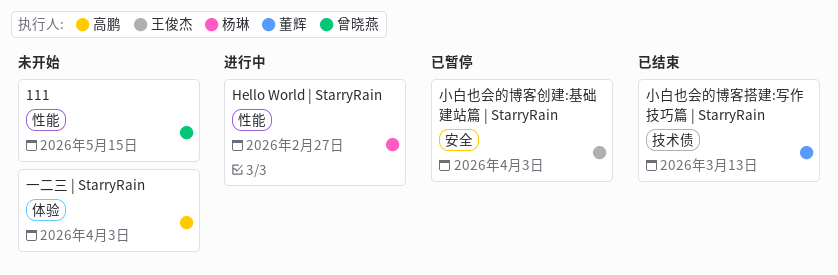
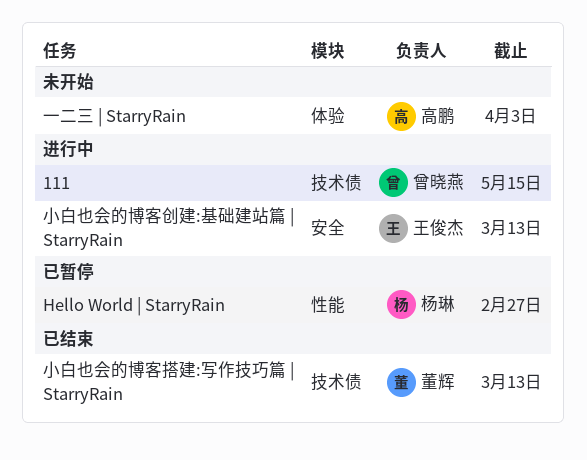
111, status: 未开始 -> 进行中
111, label: 性能 -> 技术债
Hello World | StarryRain, status: 进行中 -> 已暂停
小白也会的博客创建:基础建站篇 | StarryRain, status: 已暂停 -> 进行中
小白也会的博客创建:基础建站篇 | StarryRain, due: Apr 3 -> Mar 13

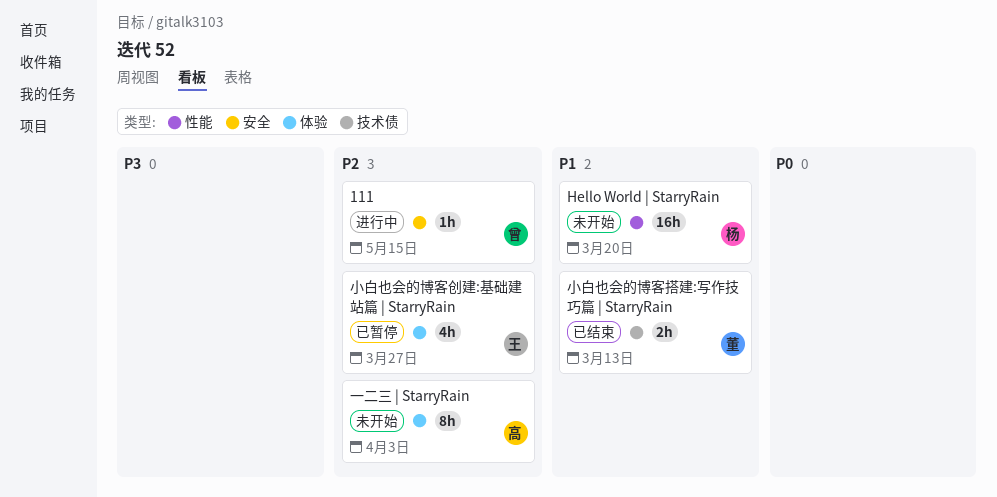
111, label: 技术债 -> 安全
Hello World | StarryRain, status: 已暂停 -> 未开始
Hello World | StarryRain, due: Feb 27 -> Mar 20
小白也会的博客创建:基础建站篇 | StarryRain, status: 进行中 -> 已暂停
小白也会的博客创建:基础建站篇 | StarryRain, label: 安全 -> 体验
小白也会的博客创建:基础建站篇 | StarryRain, due: Mar 13 -> Mar 27

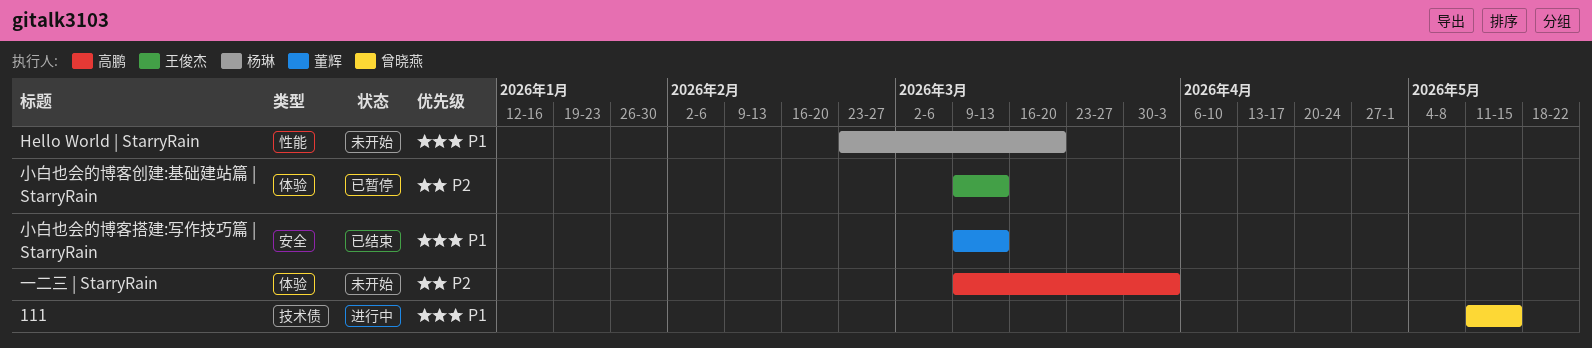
111, priority: P2 -> P1
111, label: 安全 -> 技术债
小白也会的博客创建:基础建站篇 | StarryRain, due: Mar 27 -> Mar 13
小白也会的博客搭建:写作技巧篇 | StarryRain, label: 技术债 -> 安全

